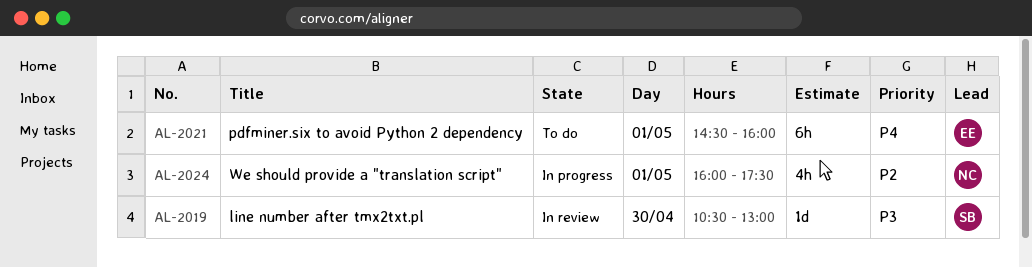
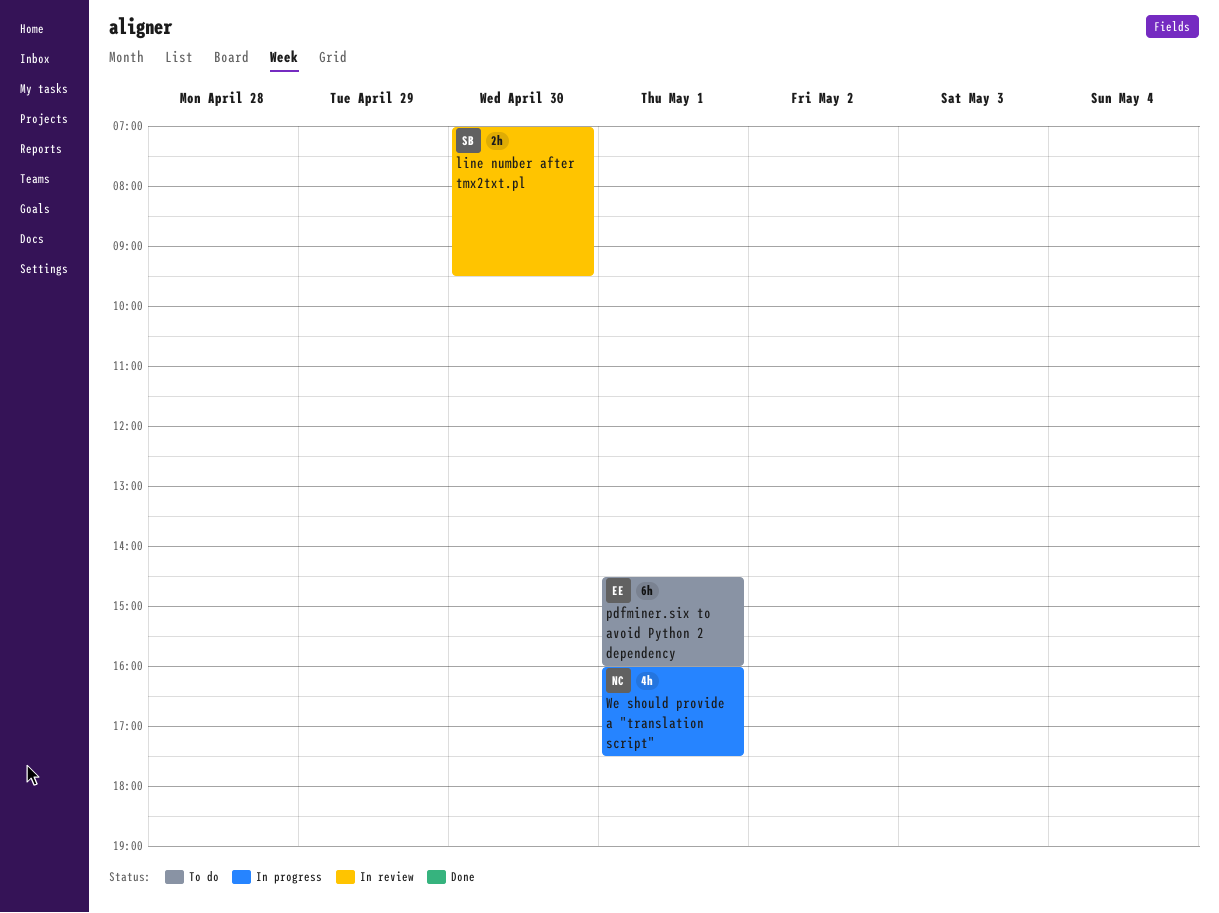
line number after tmx2txt.pl, estimate: 1d -> 2h
line number after tmx2txt.pl, begins: 10:30 -> 07:00
line number after tmx2txt.pl, ends: 13:00 -> 09:30

